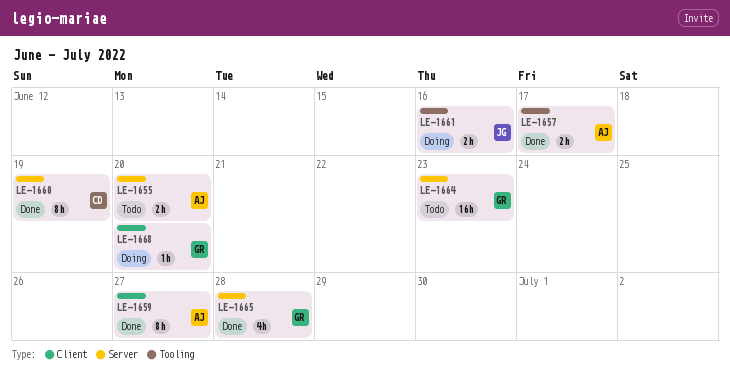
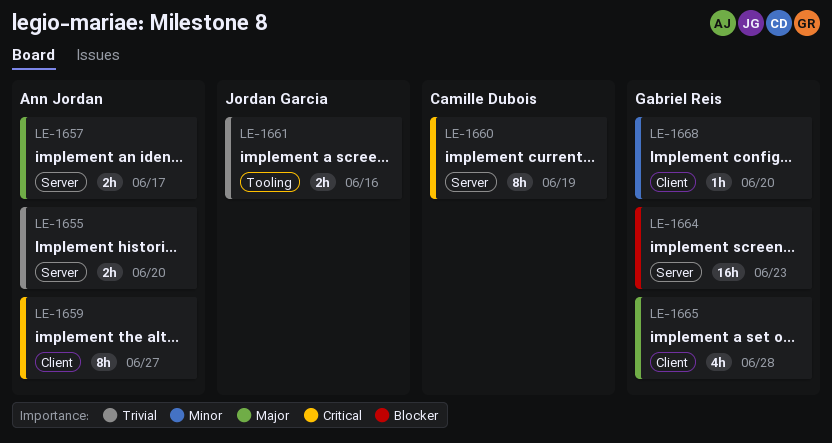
LE-1657, label: Tooling -> Server
LE-1665, label: Server -> Client

